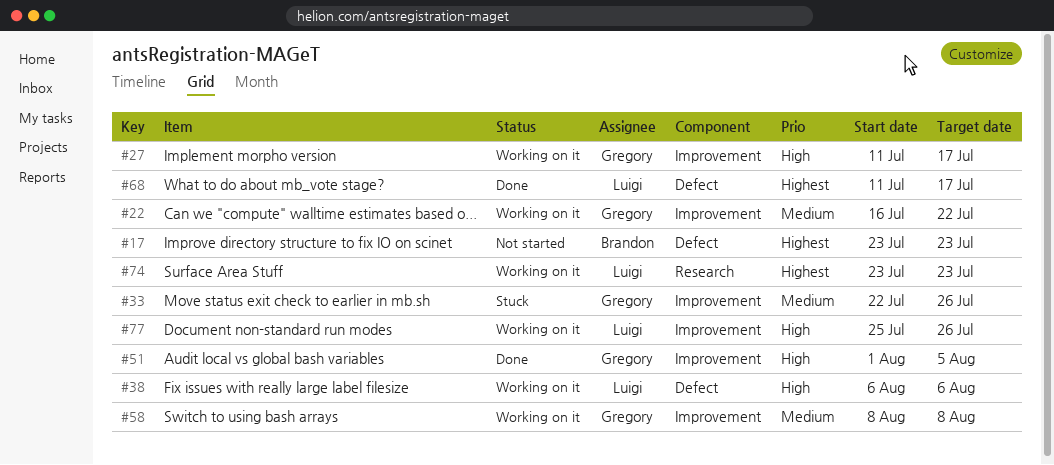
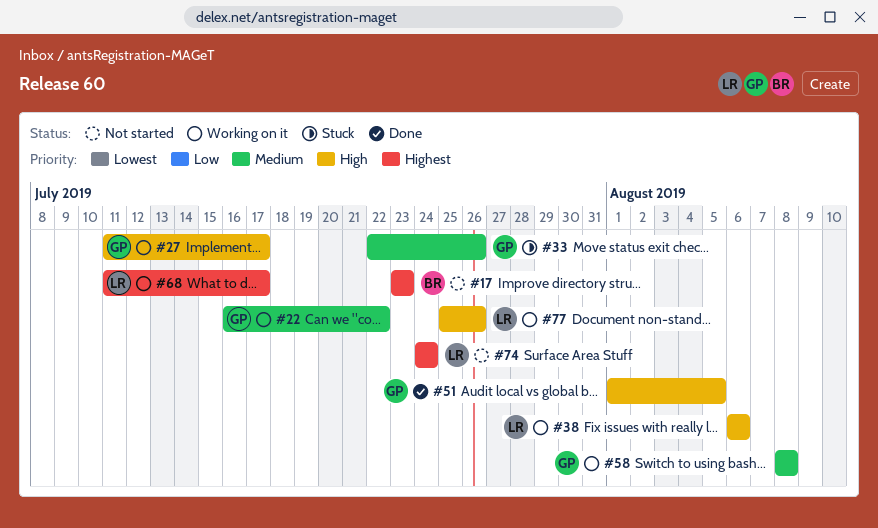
#68, status: Done -> Working on it
#74, status: Working on it -> Not started
#74, start: Jul 23 -> Jul 24
#74, due: Jul 23 -> Jul 24

